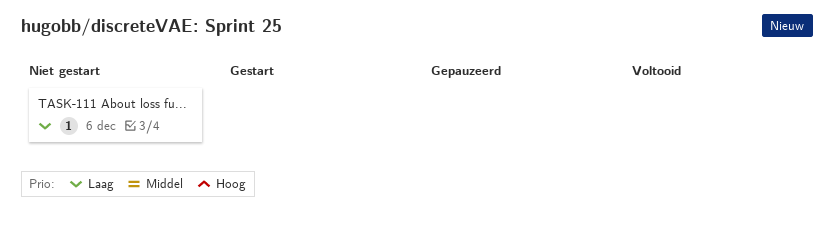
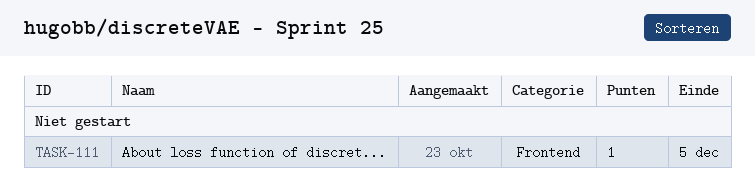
TASK-111, due: Dec 6 -> Dec 5

